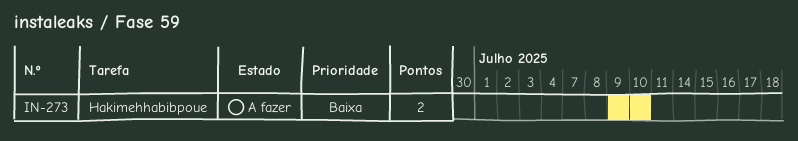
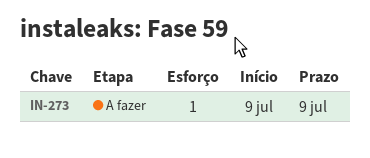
IN-273, estimate: 2 -> 1
IN-273, due: Jul 10 -> Jul 9

